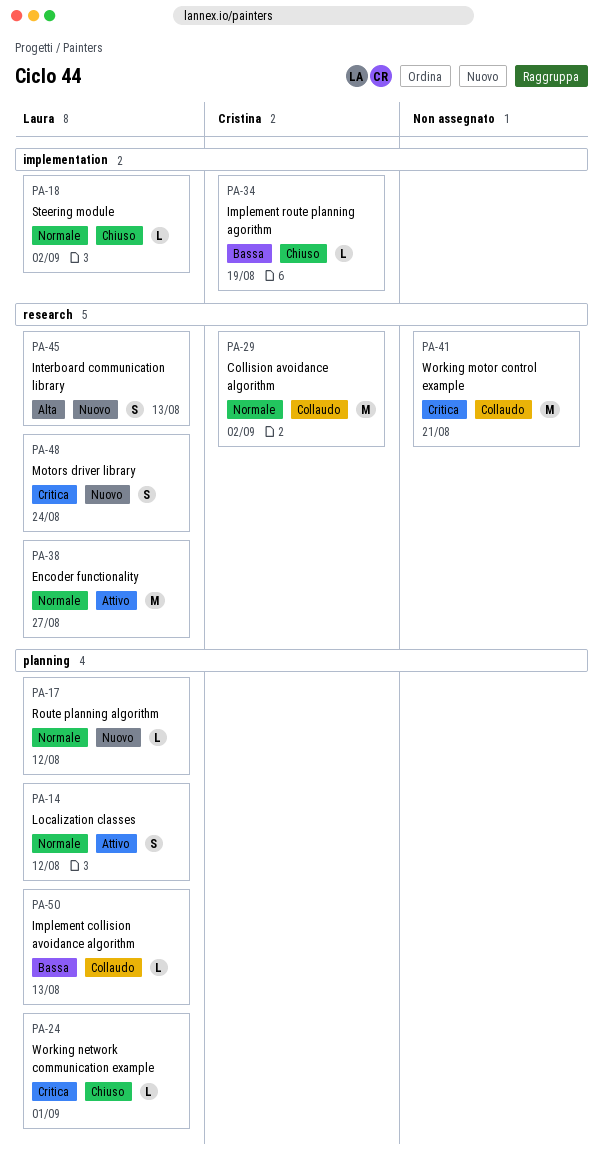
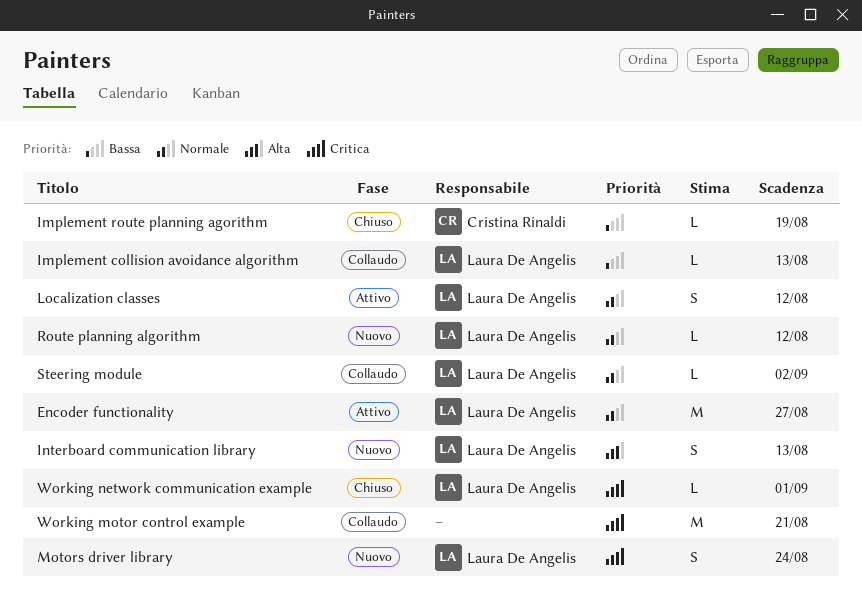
Collision avoidance algorithm: present -> none
Steering module, status: Chiuso -> Collaudo

